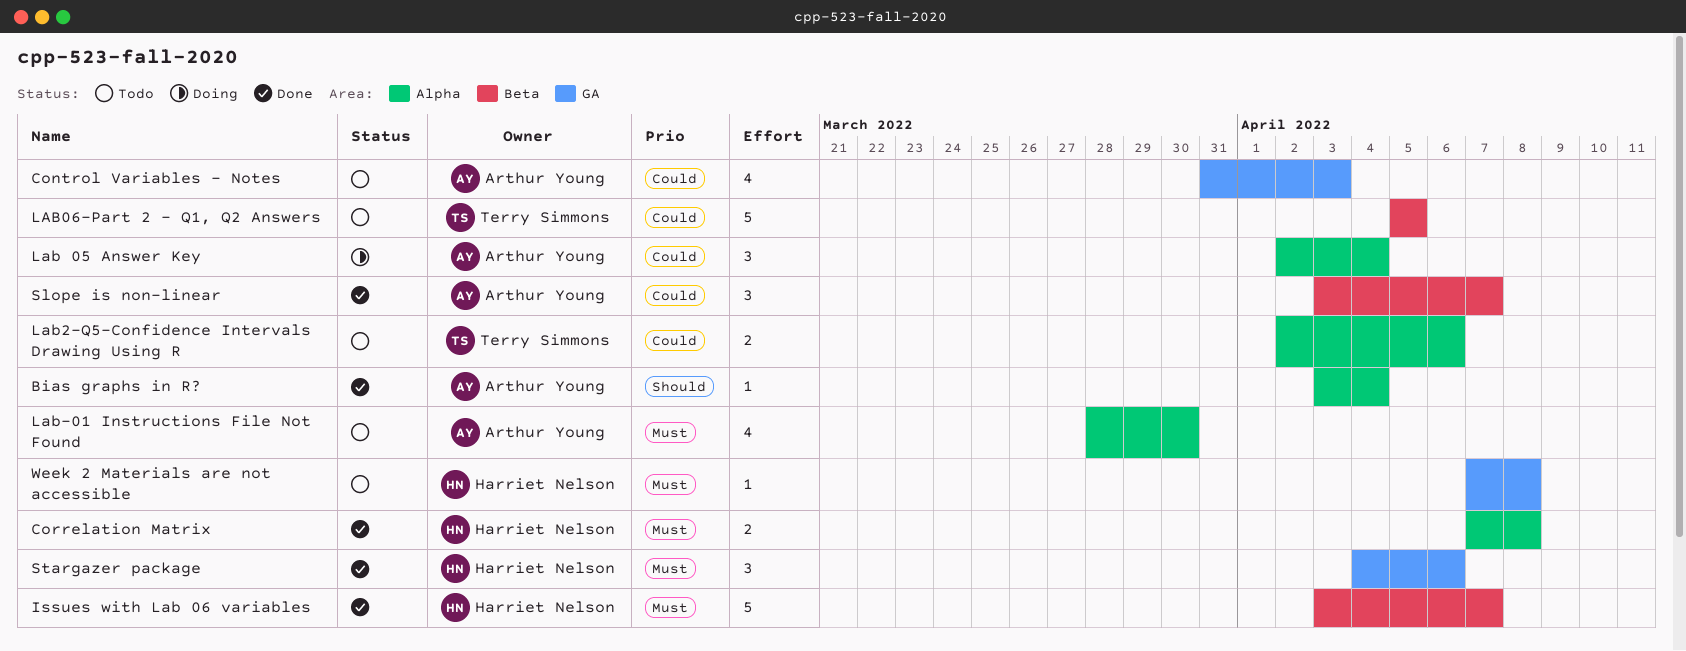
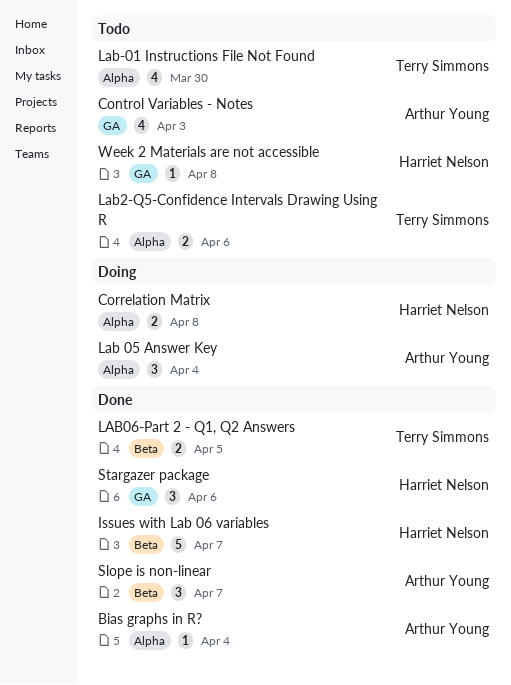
Correlation Matrix, status: Done -> Doing
Lab-01 Instructions File Not Found, owner: Arthur Young -> Terry Simmons
LAB06-Part 2 - Q1, Q2 Answers, status: Todo -> Done
LAB06-Part 2 - Q1, Q2 Answers, estimate: 5 -> 2

